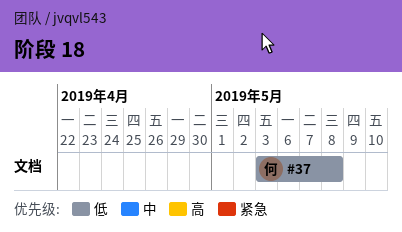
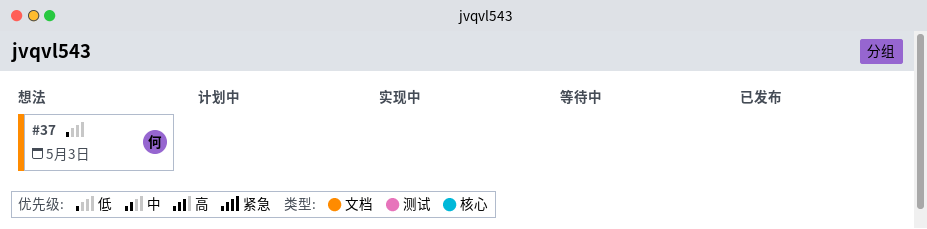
#37, due: May 8 -> May 3

